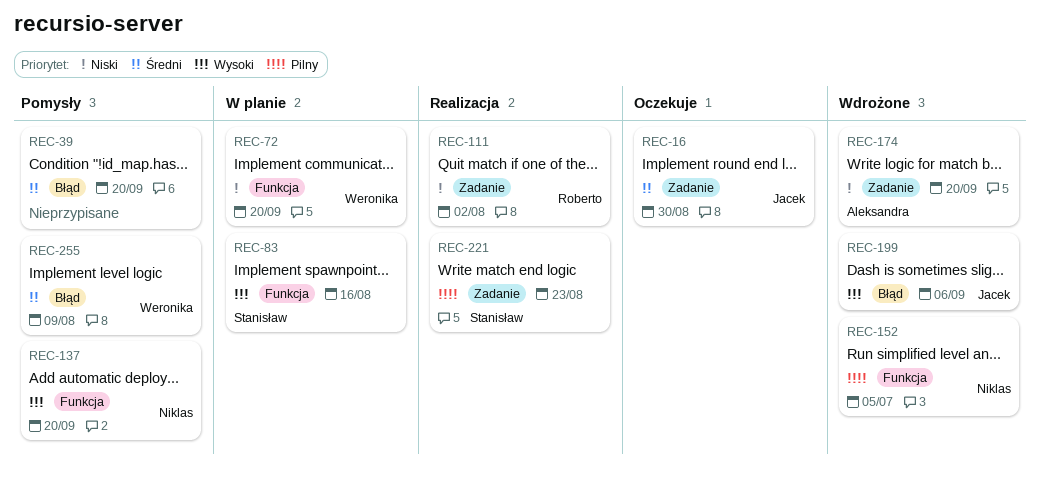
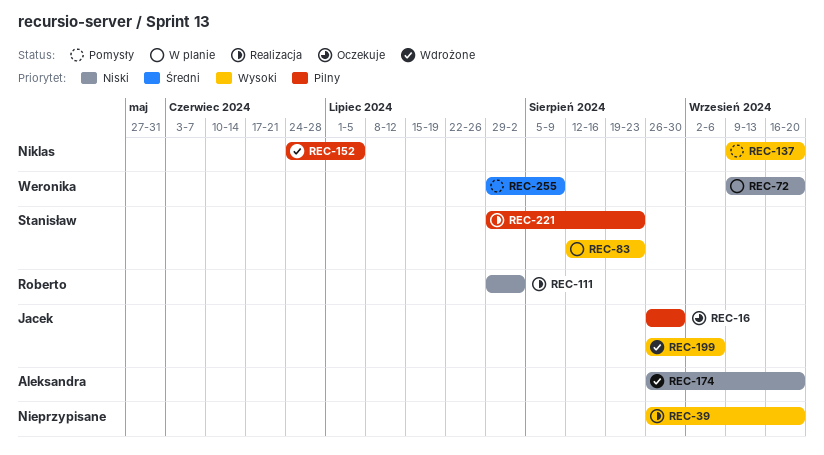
REC-16, priority: Średni -> Pilny
REC-39, status: Pomysły -> Realizacja
REC-39, priority: Średni -> Wysoki
REC-83, due: Aug 16 -> Aug 23

